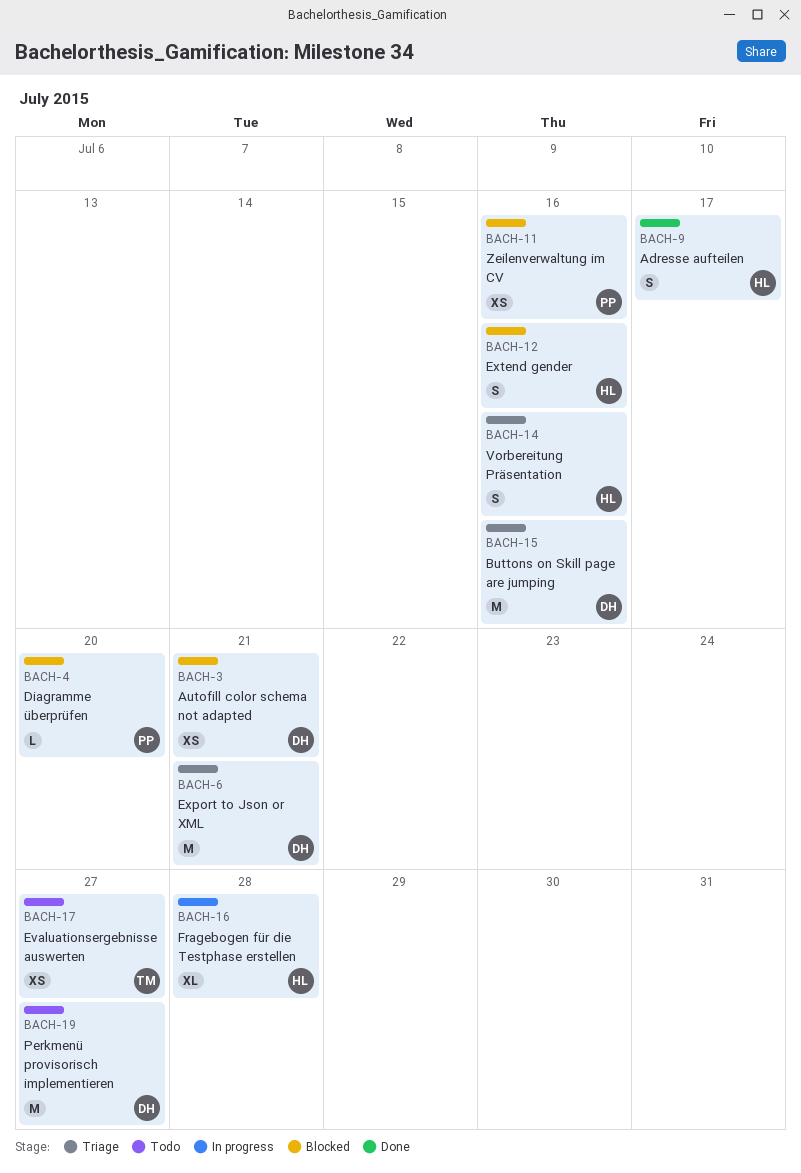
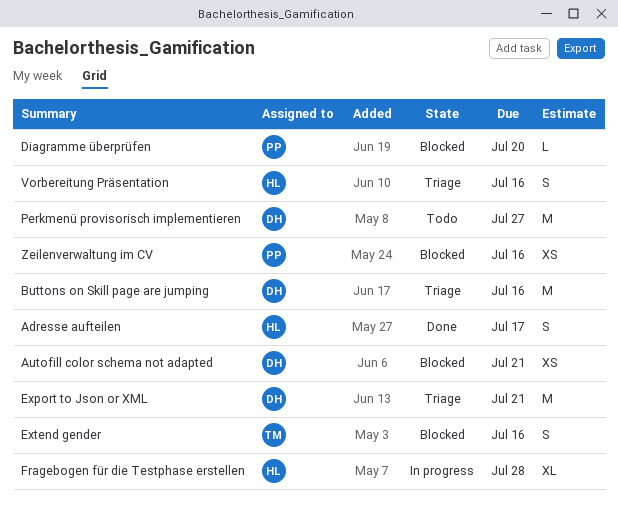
Evaluationsergebnisse auswerten: present -> none
Extend gender, owner: HL -> TM

